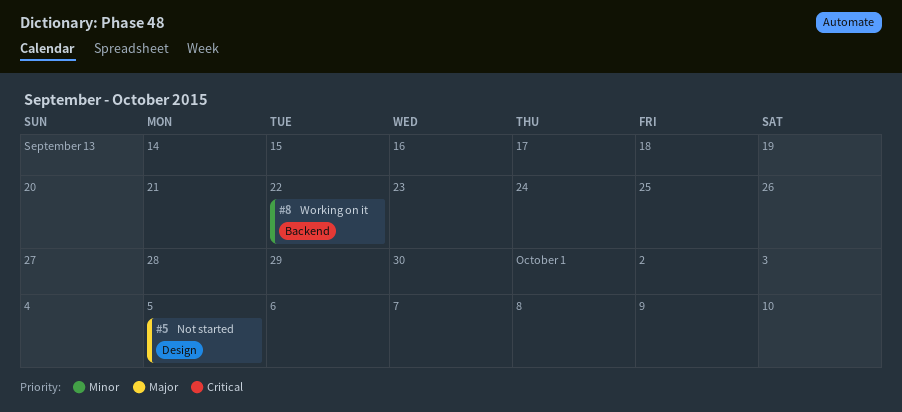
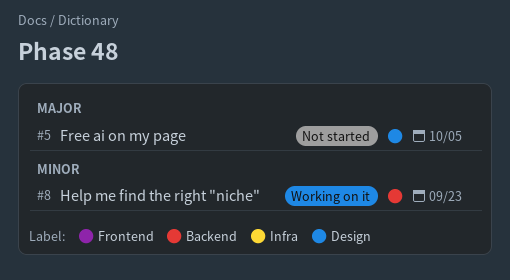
#8, due: Sep 22 -> Sep 23

